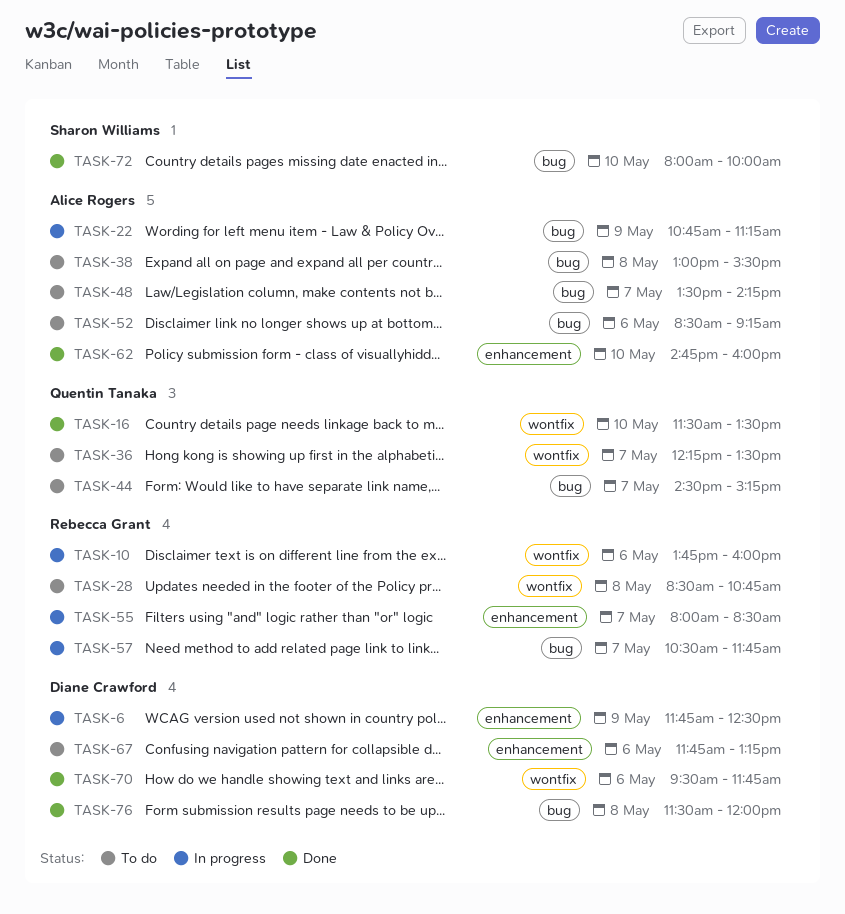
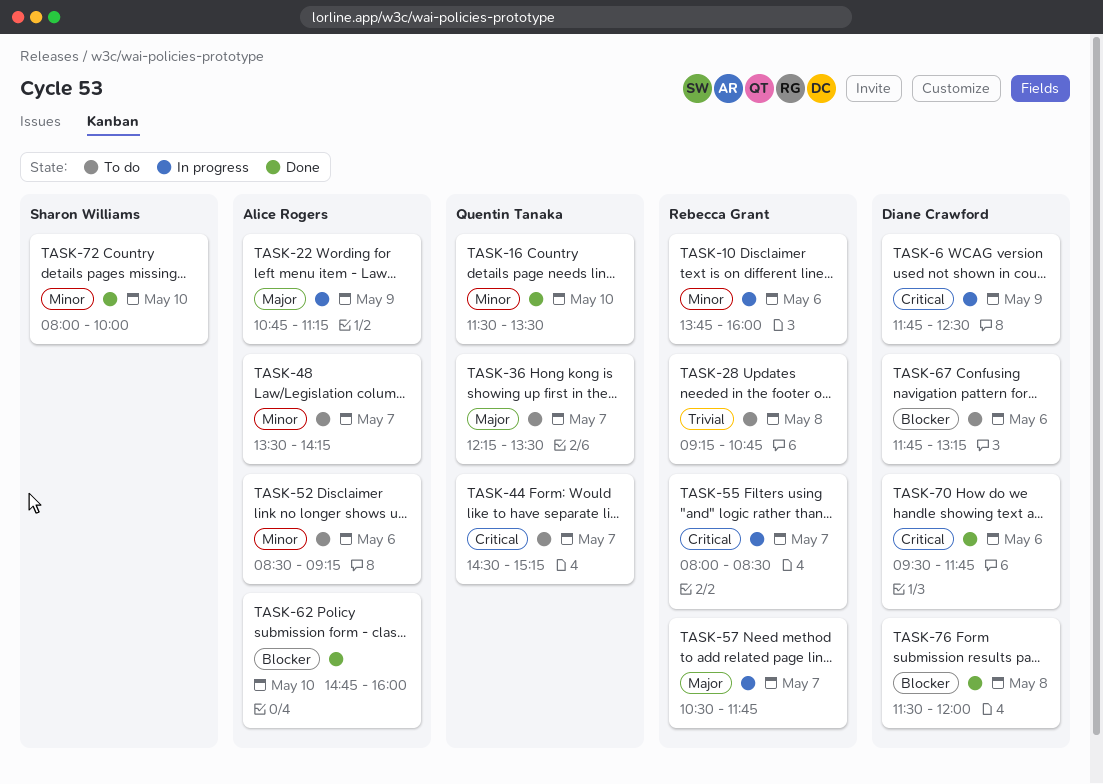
TASK-28, begins: 08:30 -> 09:15
TASK-38: present -> none

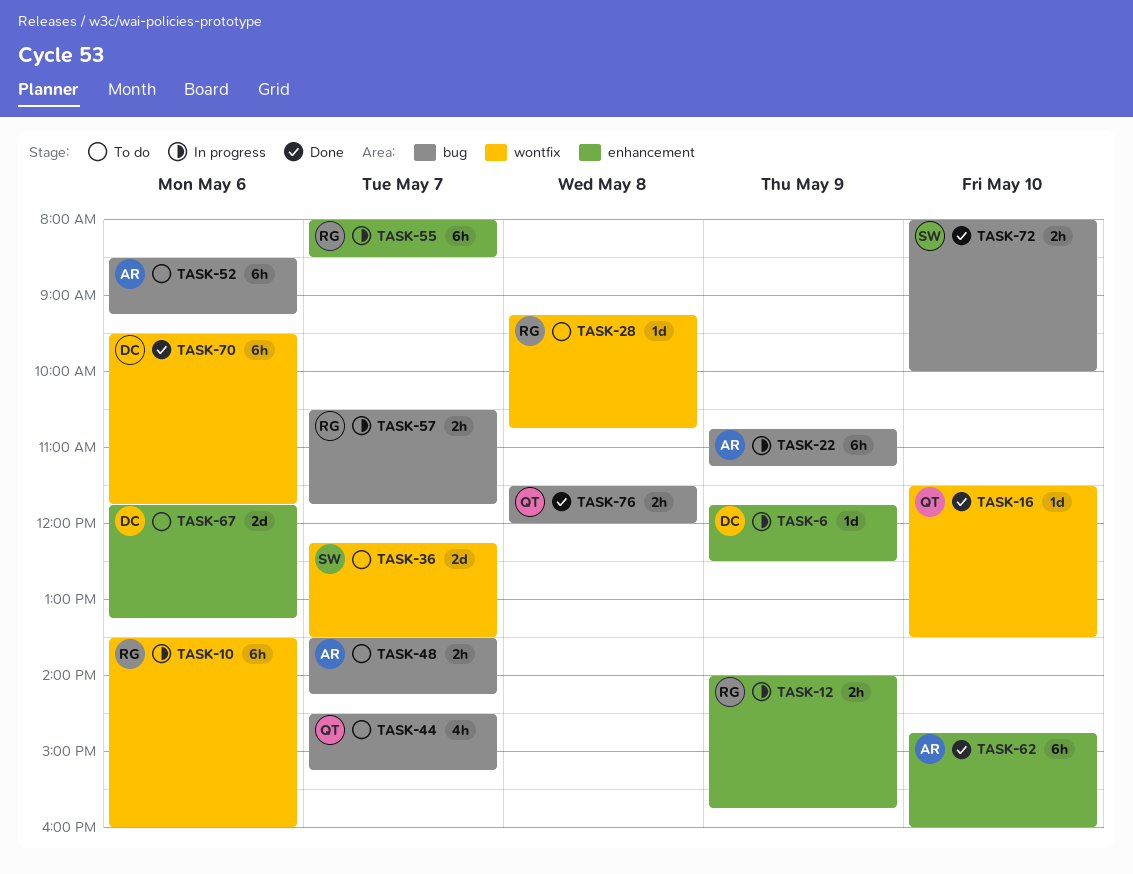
TASK-10, begins: 13:45 -> 13:30
TASK-12: none -> present
TASK-36, owner: Quentin Tanaka -> Sharon Williams
TASK-76, owner: Diane Crawford -> Quentin Tanaka

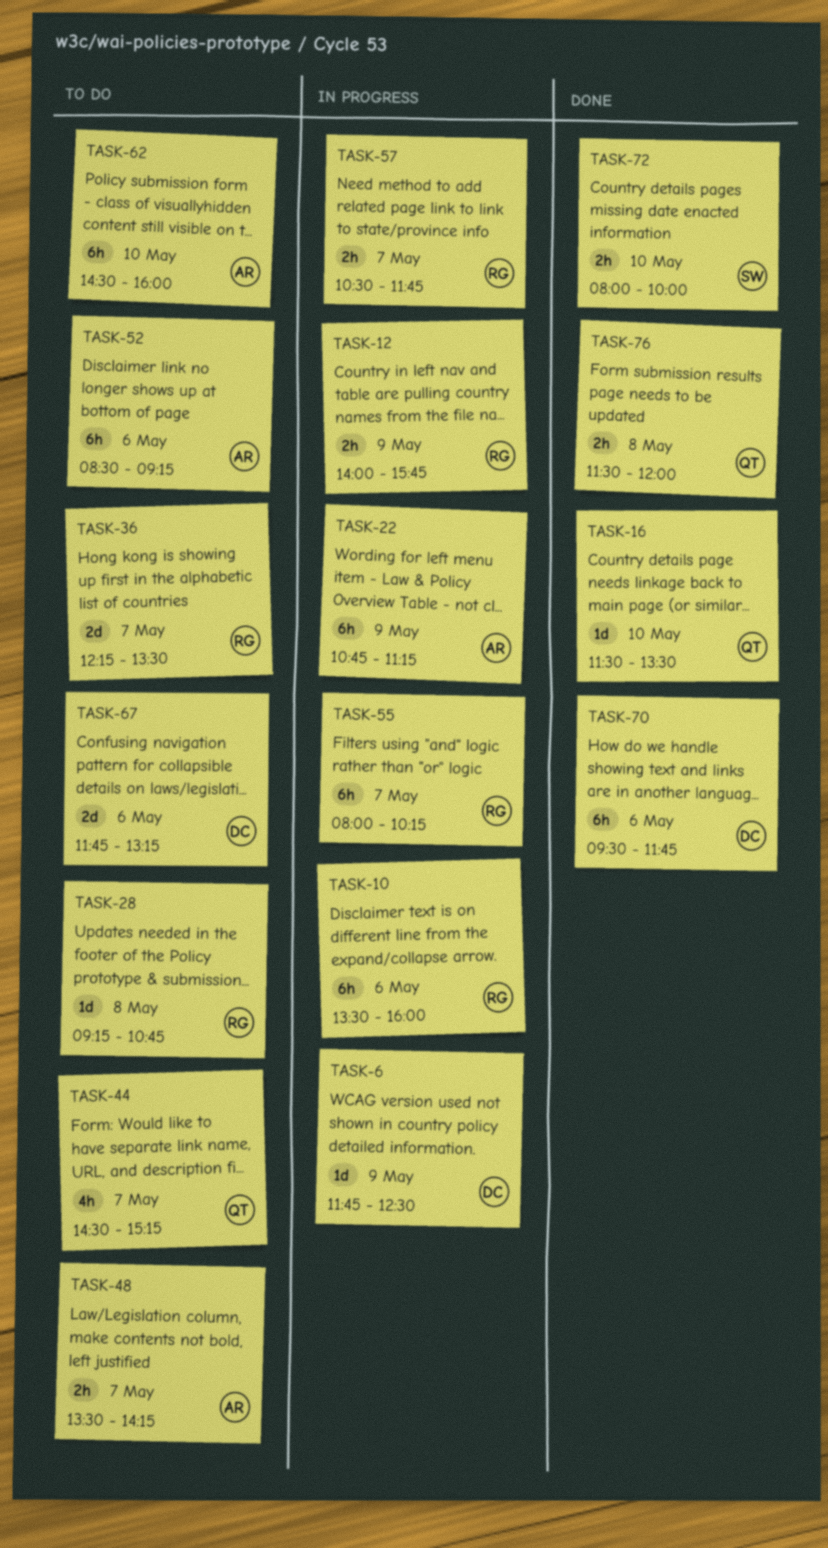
TASK-36, owner: SW -> RG
TASK-55, ends: 08:30 -> 10:15
TASK-62, status: Done -> To do
TASK-62, begins: 14:45 -> 14:30

